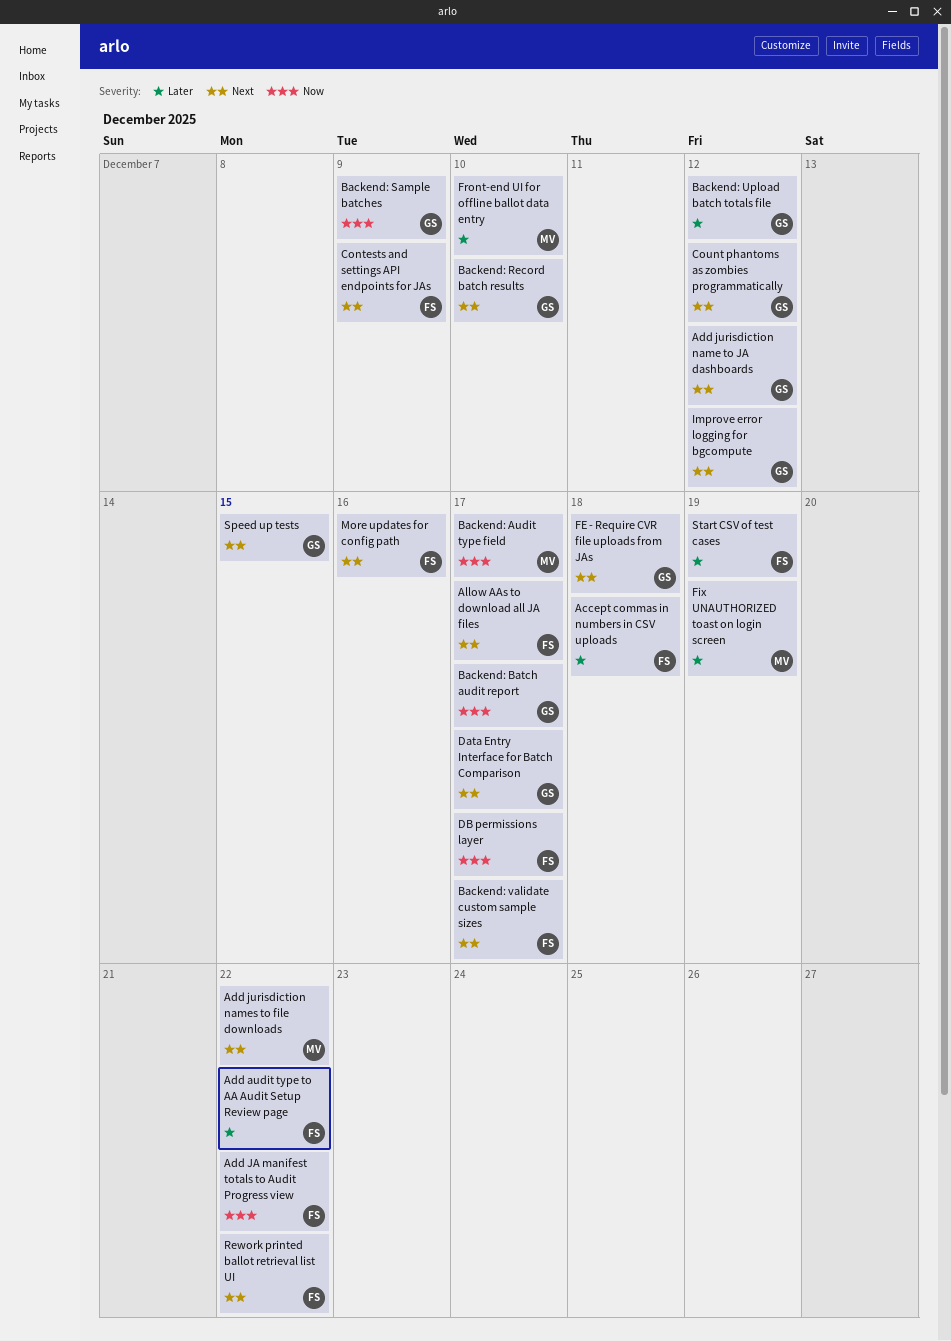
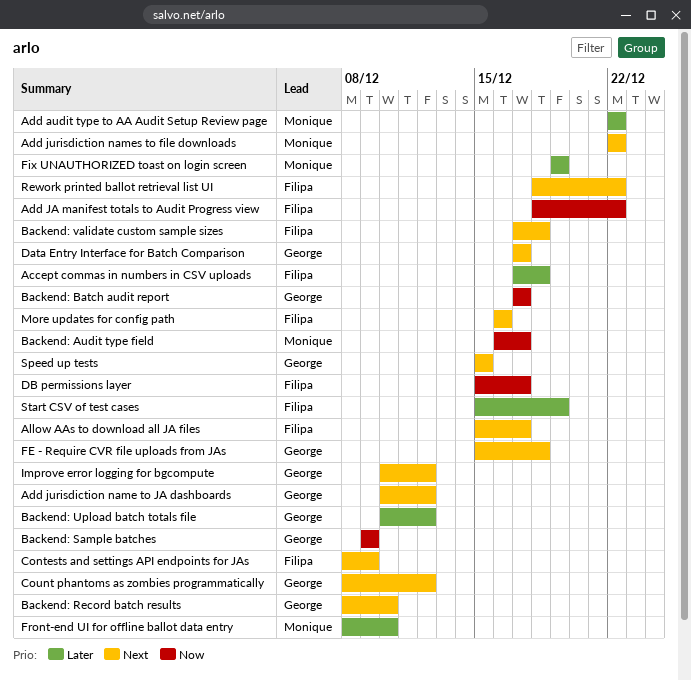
Add audit type to AA Audit Setup Review page, owner: Filipa -> Monique
Backend: validate custom sample sizes, due: Dec 17 -> Dec 18

